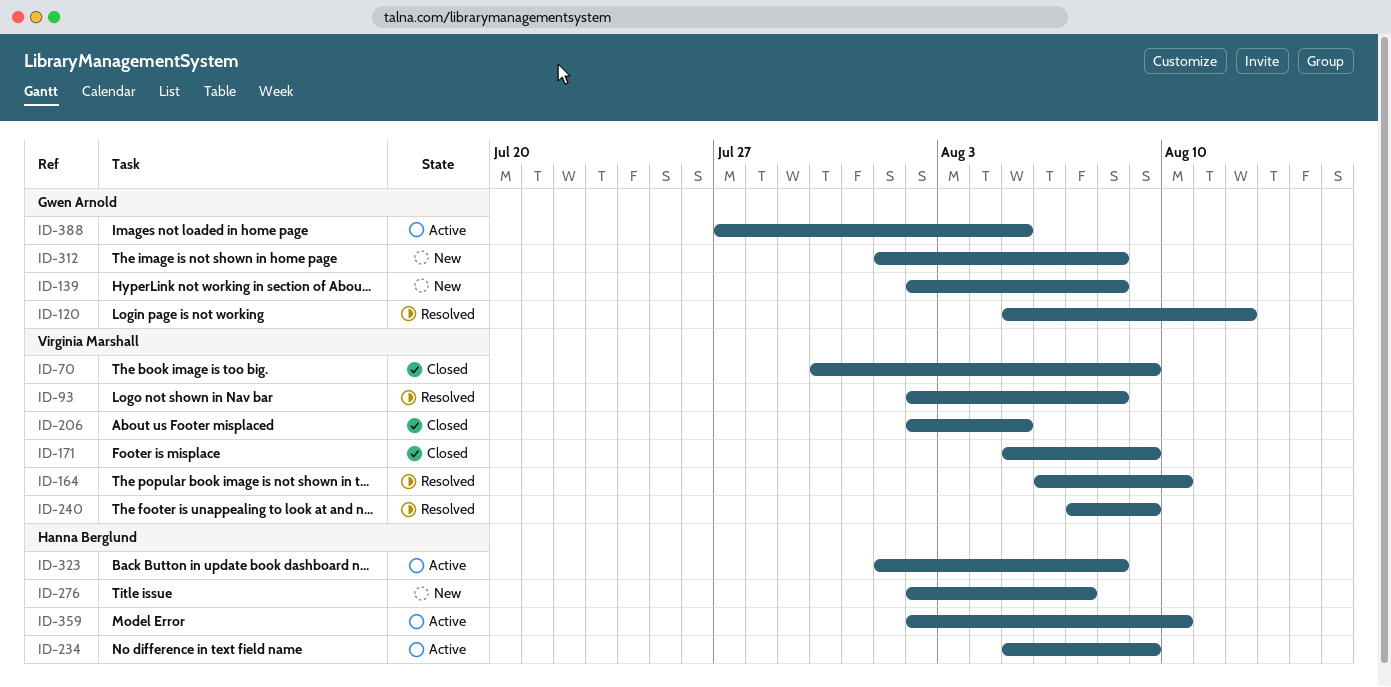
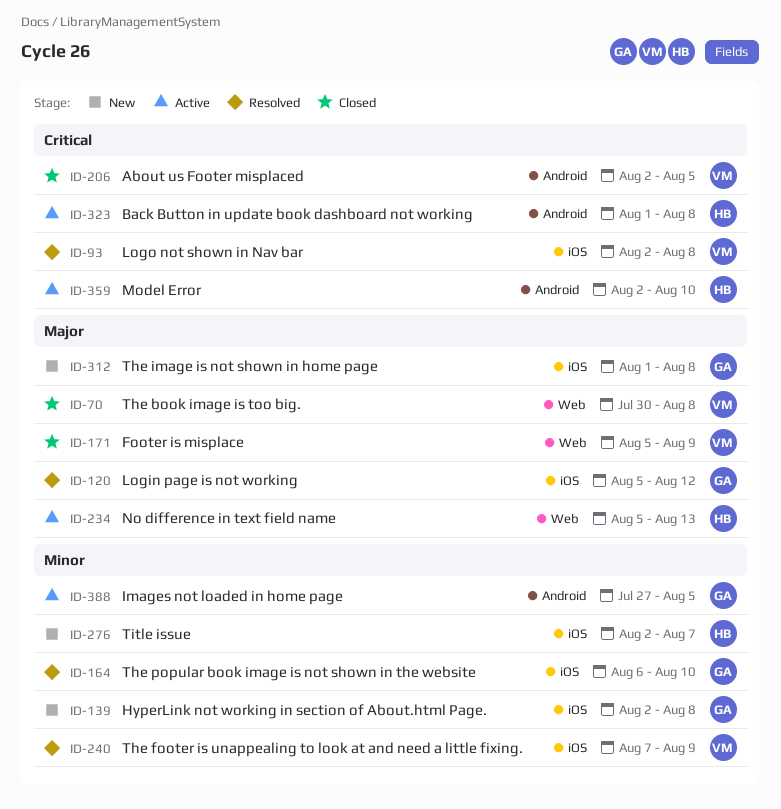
ID-70, due: Aug 9 -> Aug 8
ID-164, owner: Virginia Marshall -> Gwen Arnold
ID-234, due: Aug 9 -> Aug 13

